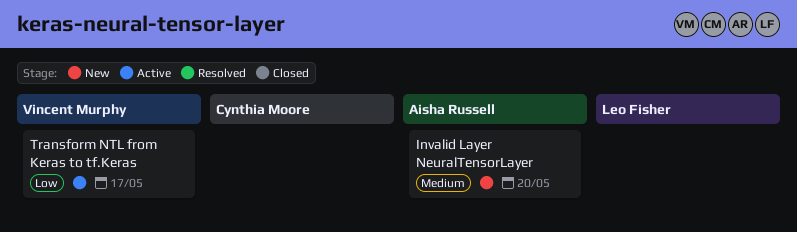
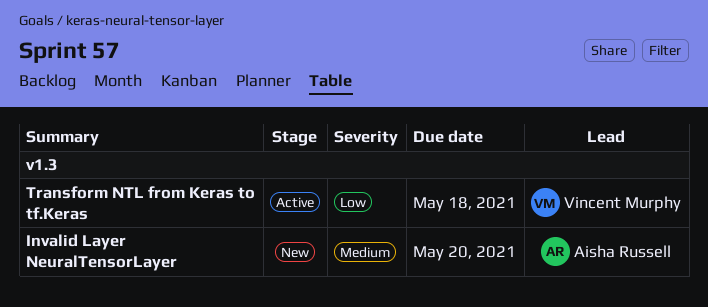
Transform NTL from Keras to tf.Keras, due: May 17 -> May 18

